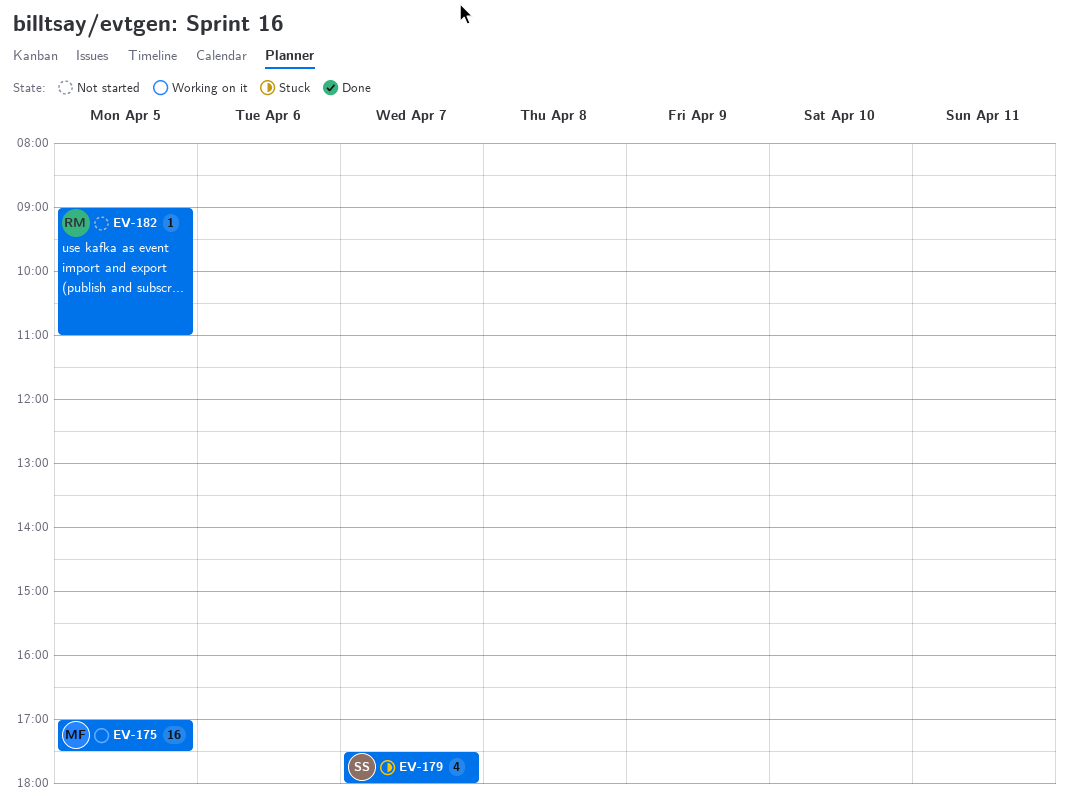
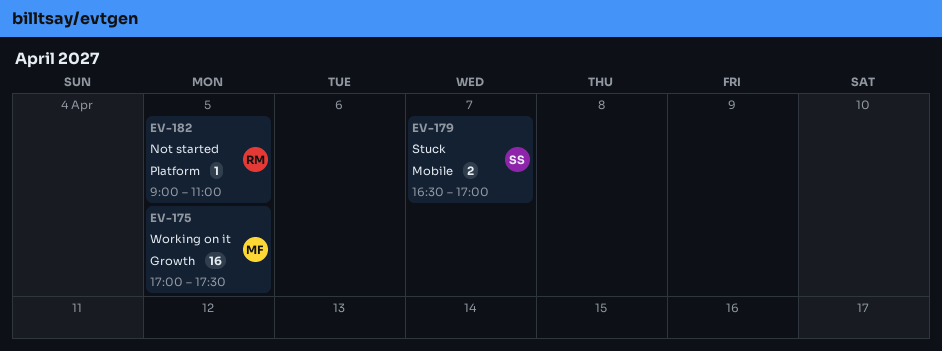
EV-179, estimate: 4 -> 2
EV-179, begins: 17:30 -> 16:30
EV-179, ends: 18:00 -> 17:00

